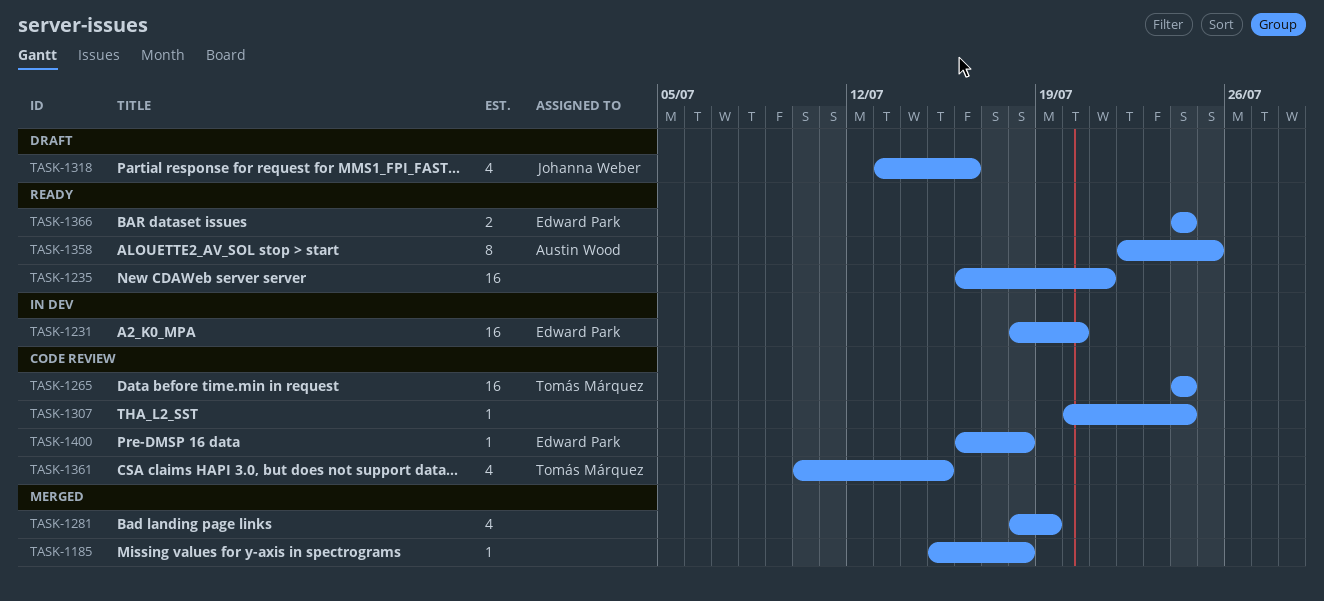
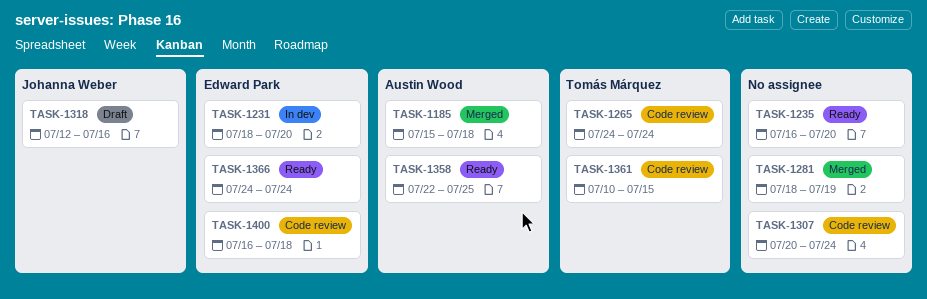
TASK-1185, owner: none -> Austin Wood
TASK-1235, due: Jul 21 -> Jul 20
TASK-1318, start: Jul 13 -> Jul 12

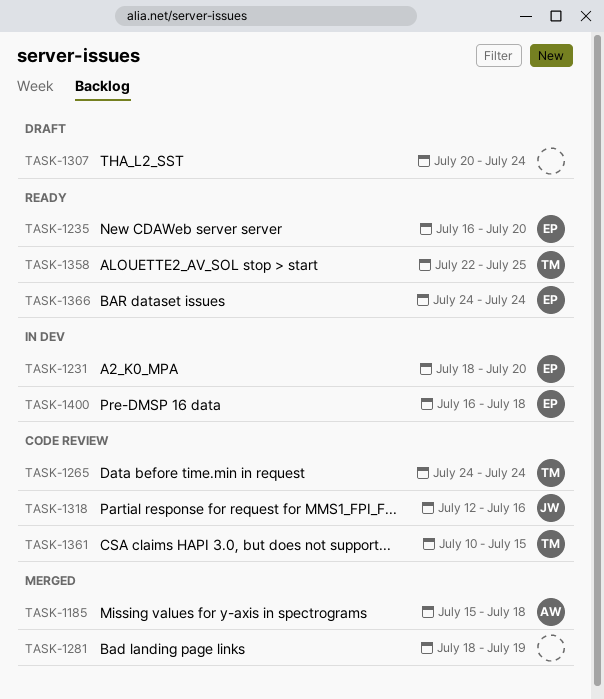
TASK-1235, owner: none -> Edward Park
TASK-1307, status: Code review -> Draft
TASK-1318, status: Draft -> Code review
TASK-1358, owner: Austin Wood -> Tomás Márquez
TASK-1400, status: Code review -> In dev

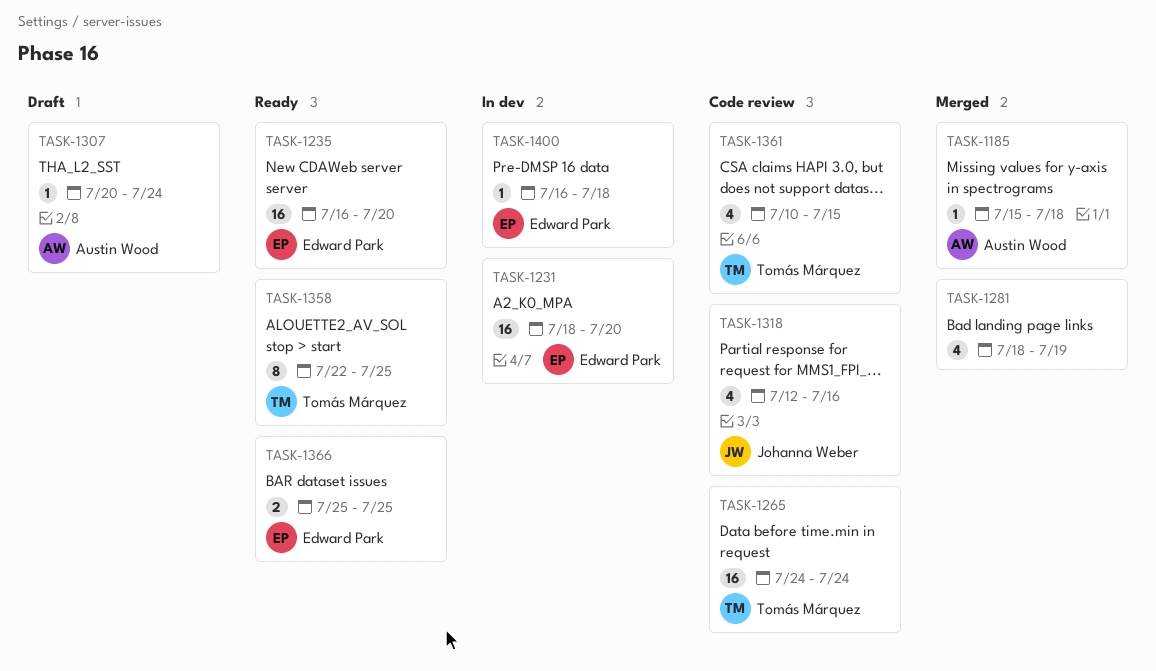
TASK-1307, owner: none -> Austin Wood
TASK-1366, start: Jul 24 -> Jul 25
TASK-1366, due: Jul 24 -> Jul 25

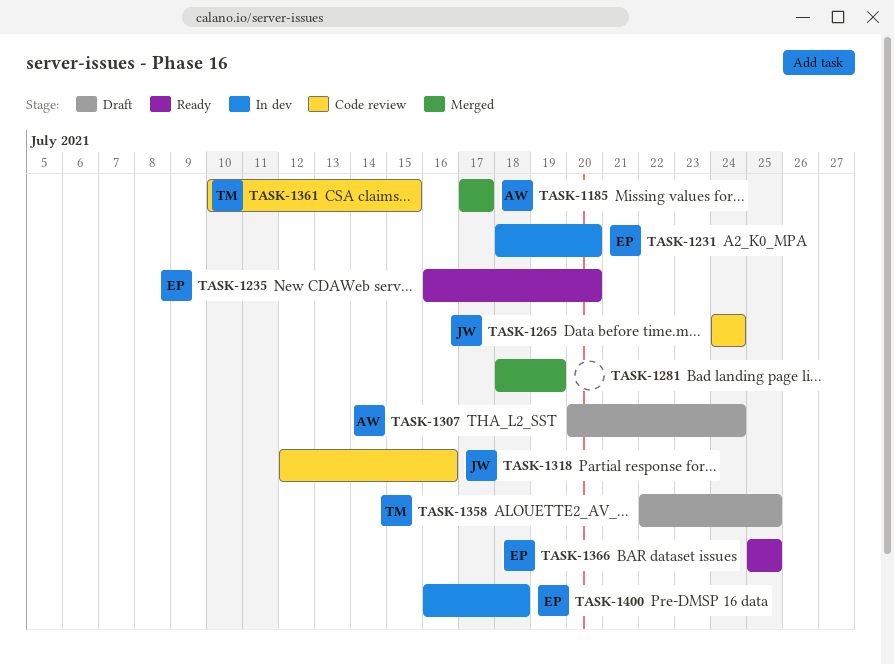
TASK-1185, start: Jul 15 -> Jul 17
TASK-1185, due: Jul 18 -> Jul 17
TASK-1265, owner: Tomás Márquez -> Johanna Weber
TASK-1358, status: Ready -> Draft

